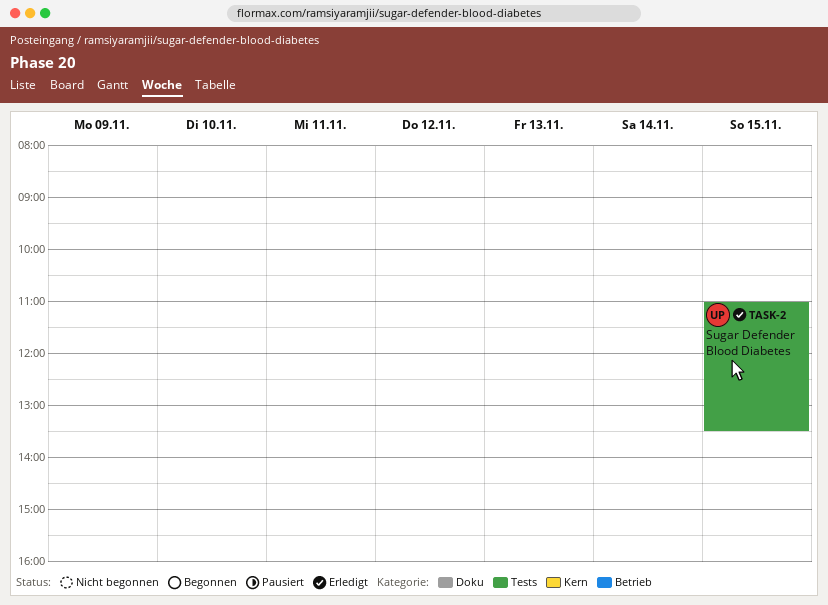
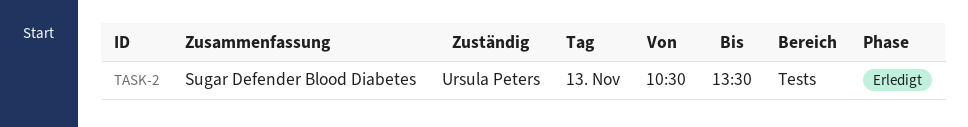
TASK-2, day: Nov 15 -> Nov 13
TASK-2, begins: 11:00 -> 10:30

